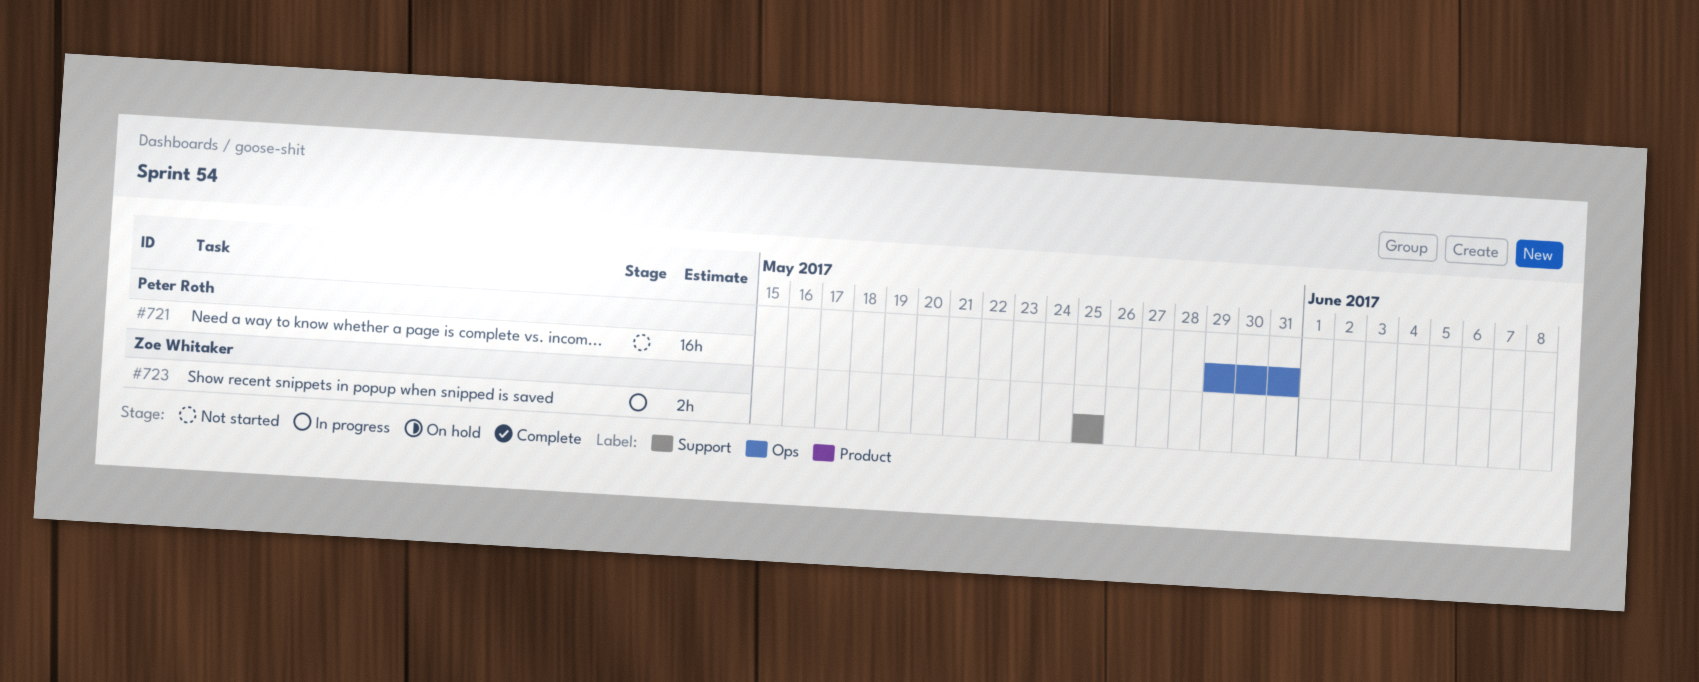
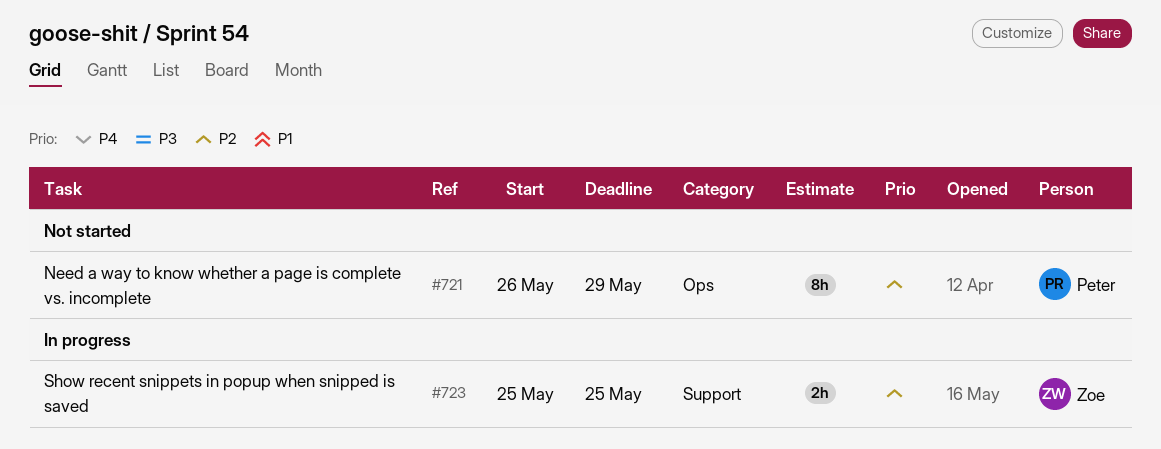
#721, estimate: 16h -> 8h
#721, start: May 29 -> May 26
#721, due: May 31 -> May 29

